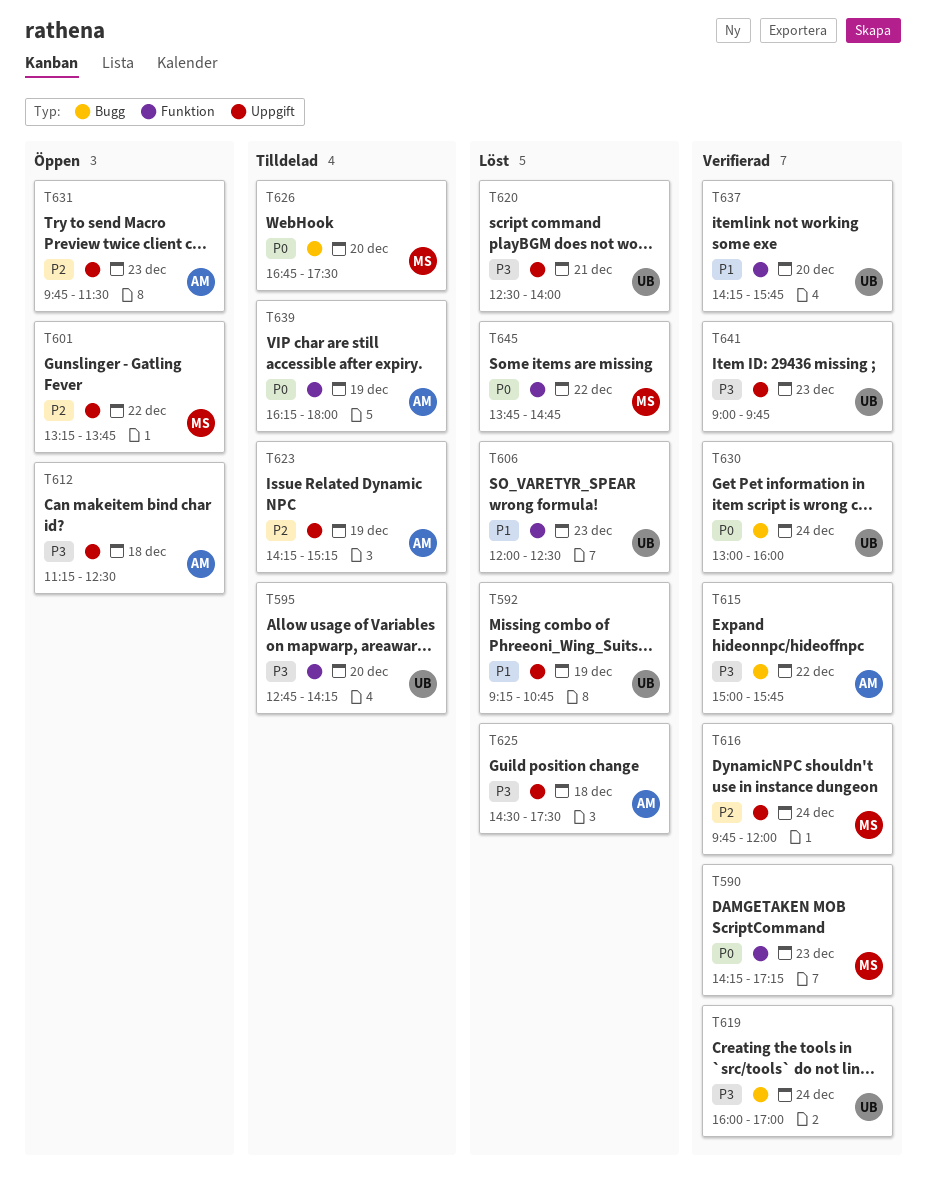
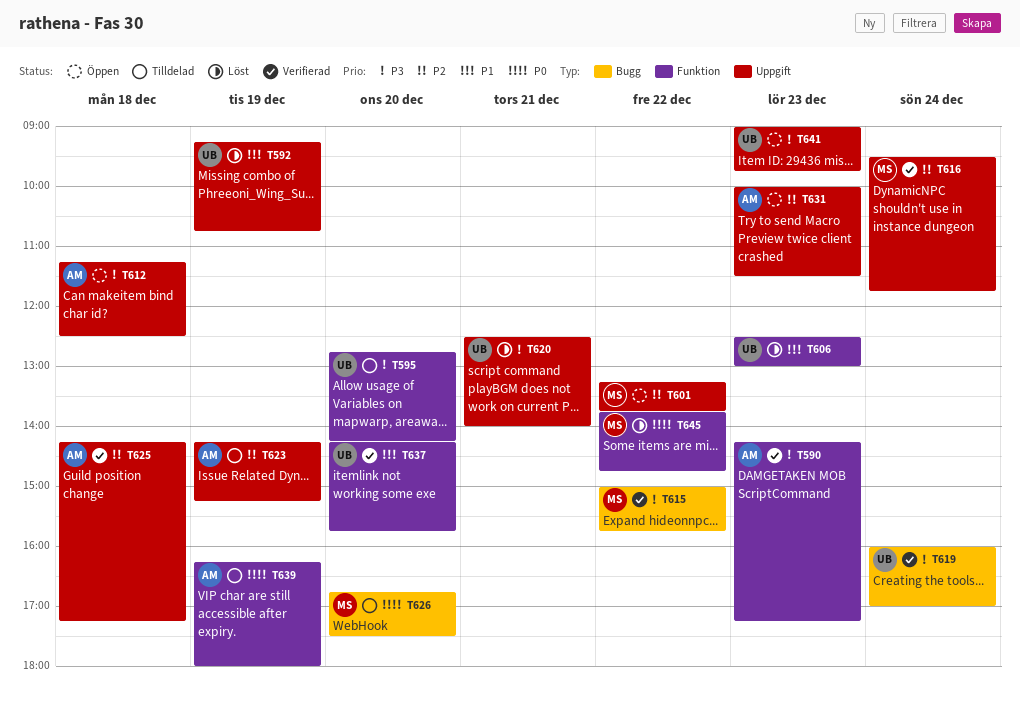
T590, owner: MS -> AM
T590, priority: P0 -> P3
T606, begins: 12:00 -> 12:30
T606, ends: 12:30 -> 13:00
T615, owner: AM -> MS
T616, begins: 09:45 -> 09:30
T616, ends: 12:00 -> 11:45
T625, status: Löst -> Verifierad
T625, priority: P3 -> P2
T625, begins: 14:30 -> 14:15
T625, ends: 17:30 -> 17:15
T630: present -> none
T631, begins: 09:45 -> 10:00
T641, status: Verifierad -> Öppen

